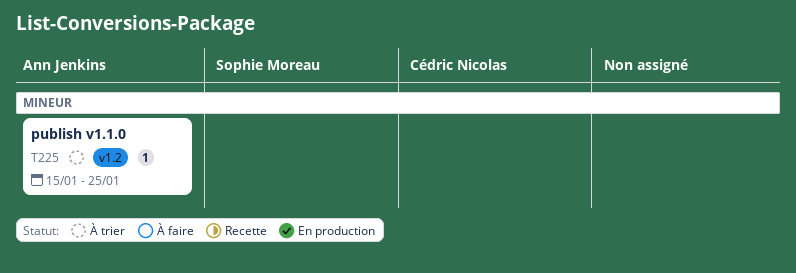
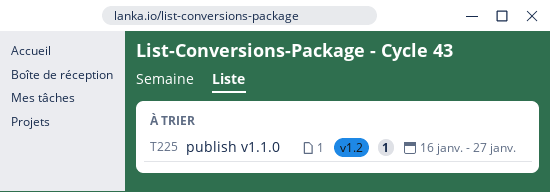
T225, start: Jan 15 -> Jan 16
T225, due: Jan 25 -> Jan 27

